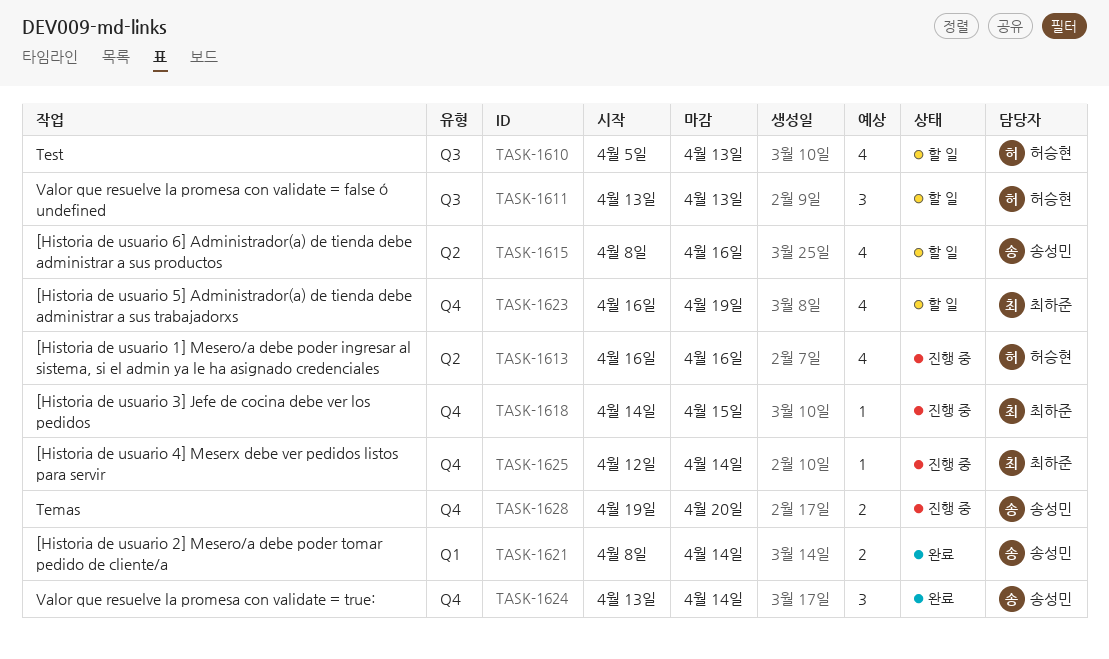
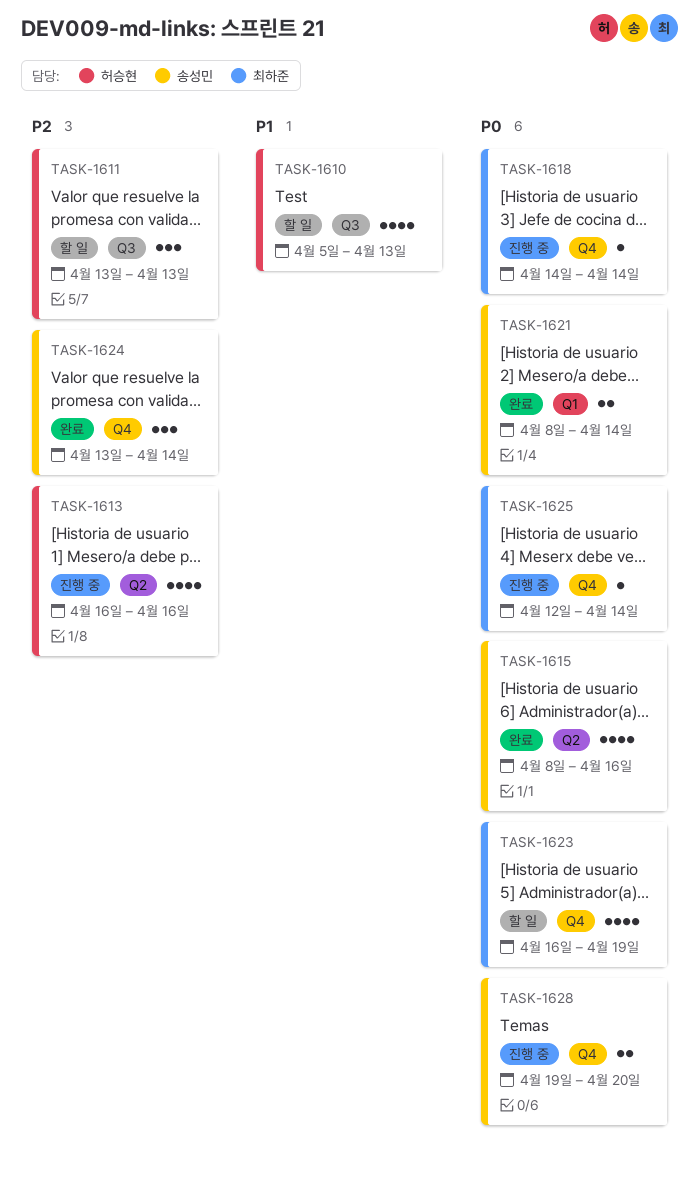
TASK-1615, status: 할 일 -> 완료
TASK-1618, due: Apr 15 -> Apr 14

